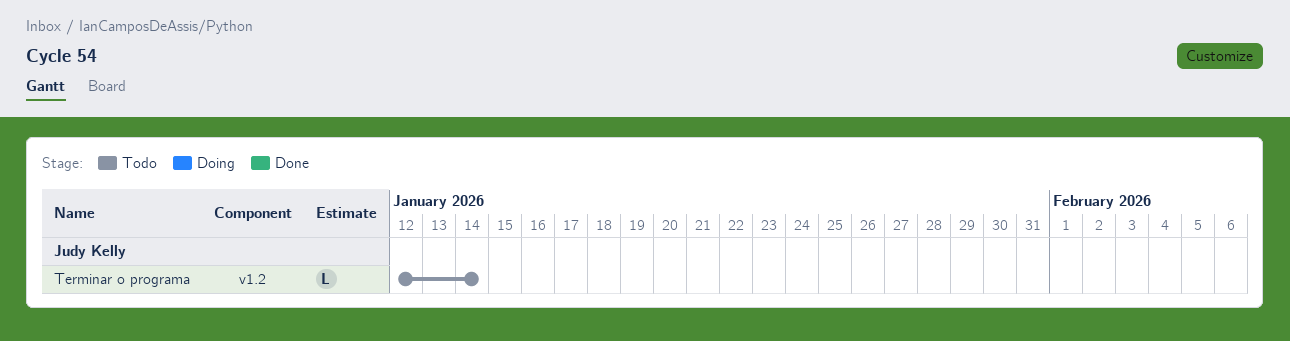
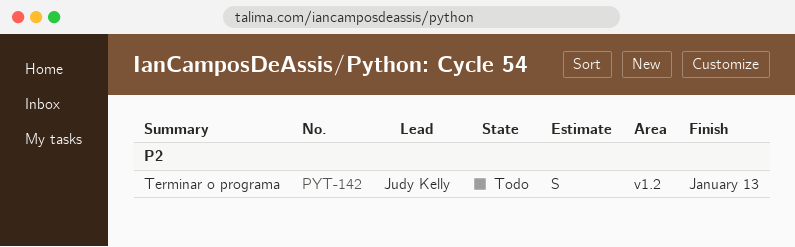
Terminar o programa, estimate: L -> S
Terminar o programa, due: Jan 14 -> Jan 13

